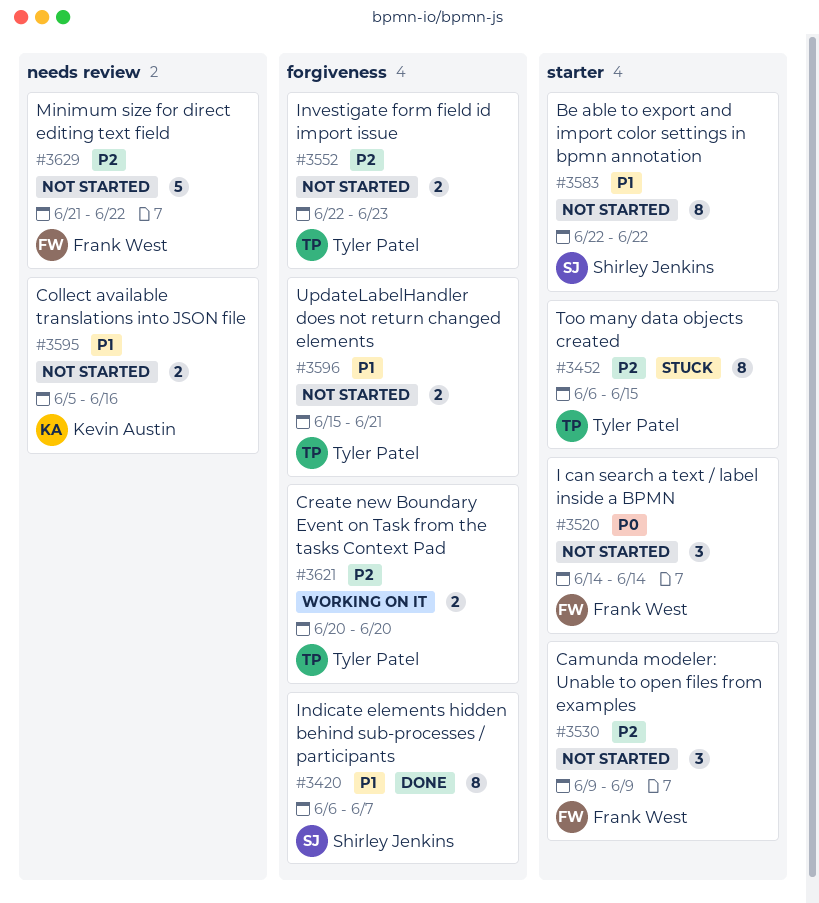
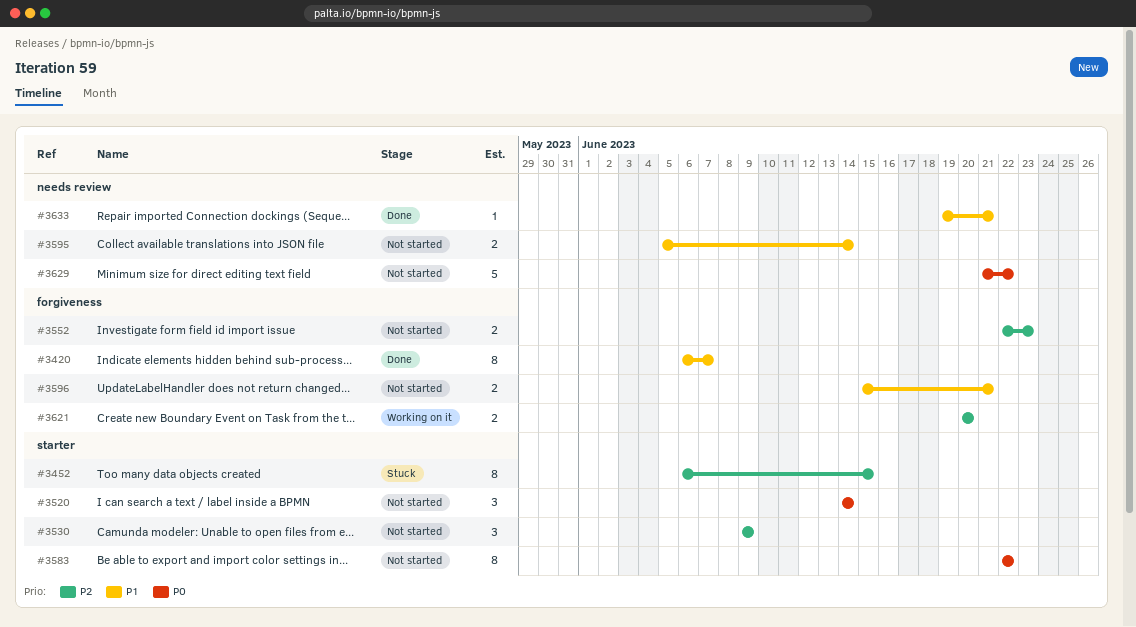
#3583, priority: P1 -> P0
#3595, due: Jun 16 -> Jun 14
#3629, priority: P2 -> P0
#3633: none -> present

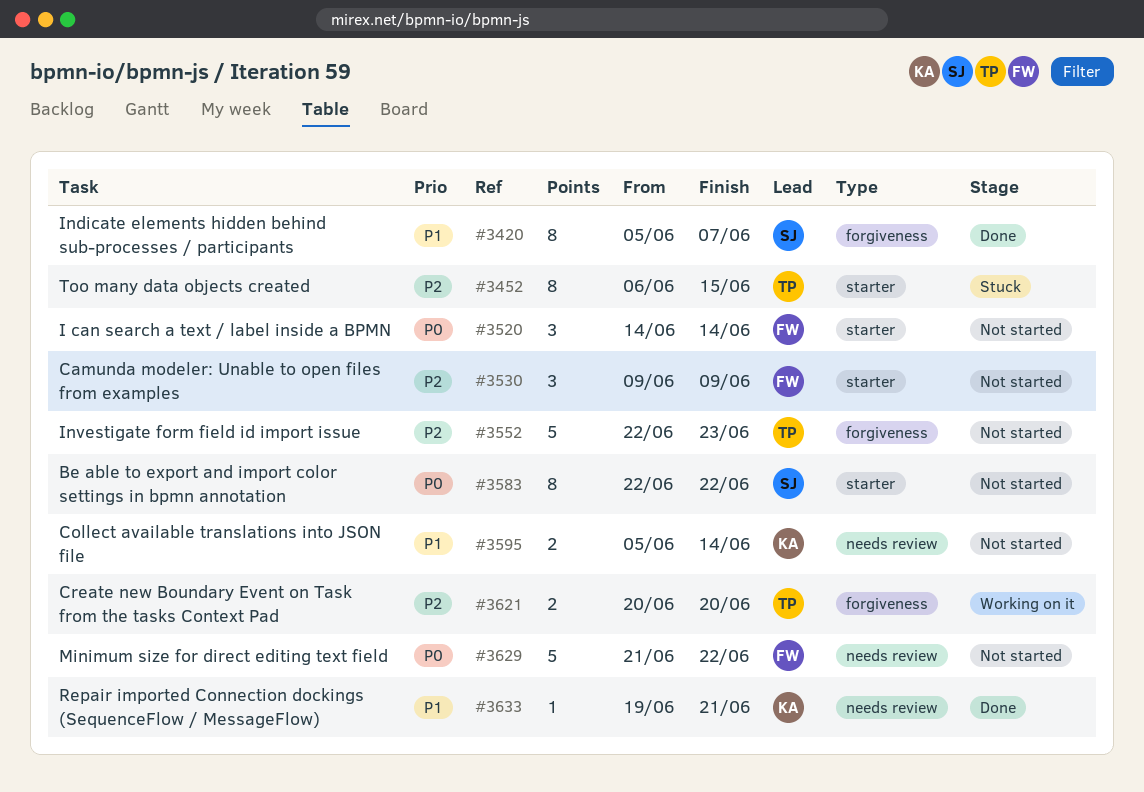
#3420, start: Jun 6 -> Jun 5
#3552, estimate: 2 -> 5
#3596: present -> none

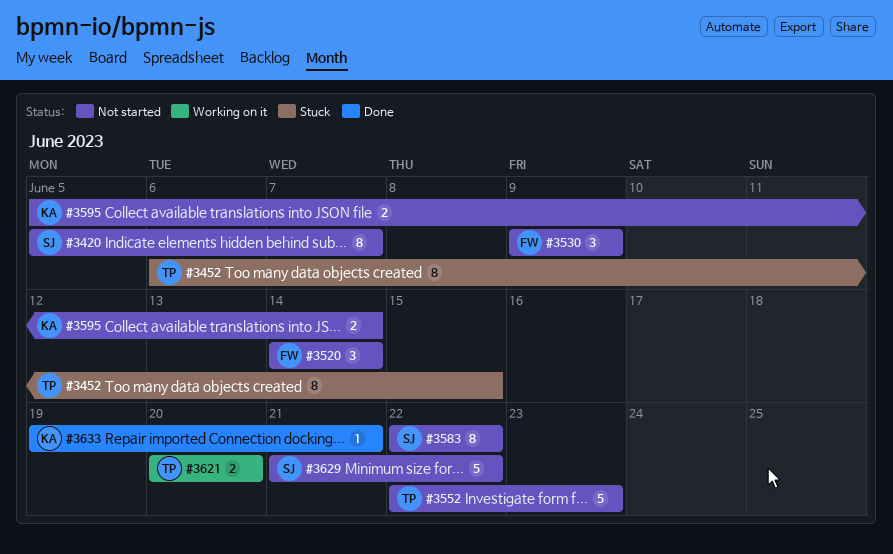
#3420, status: Done -> Not started
#3629, owner: FW -> SJ

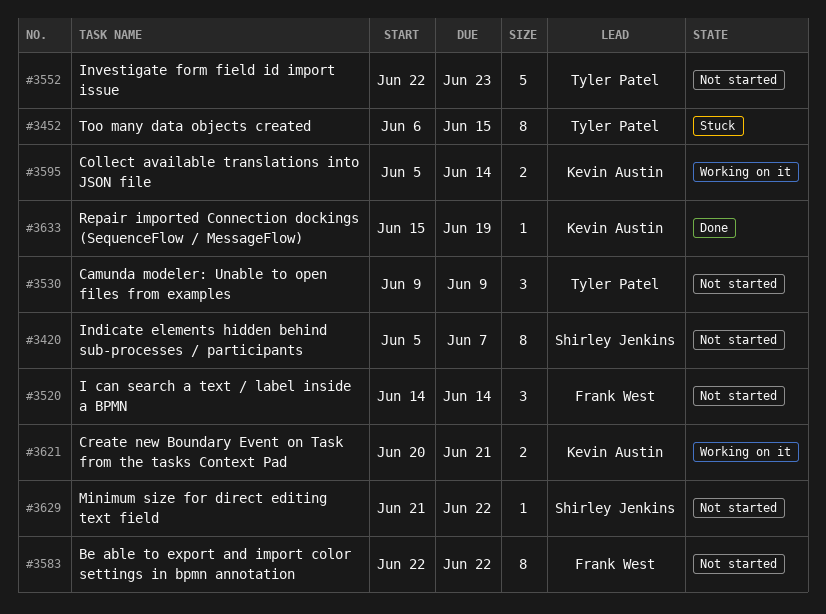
#3530, owner: Frank West -> Tyler Patel
#3583, owner: Shirley Jenkins -> Frank West
#3595, status: Not started -> Working on it
#3621, owner: Tyler Patel -> Kevin Austin
#3621, due: Jun 20 -> Jun 21
#3629, estimate: 5 -> 1
#3633, start: Jun 19 -> Jun 15
#3633, due: Jun 21 -> Jun 19

